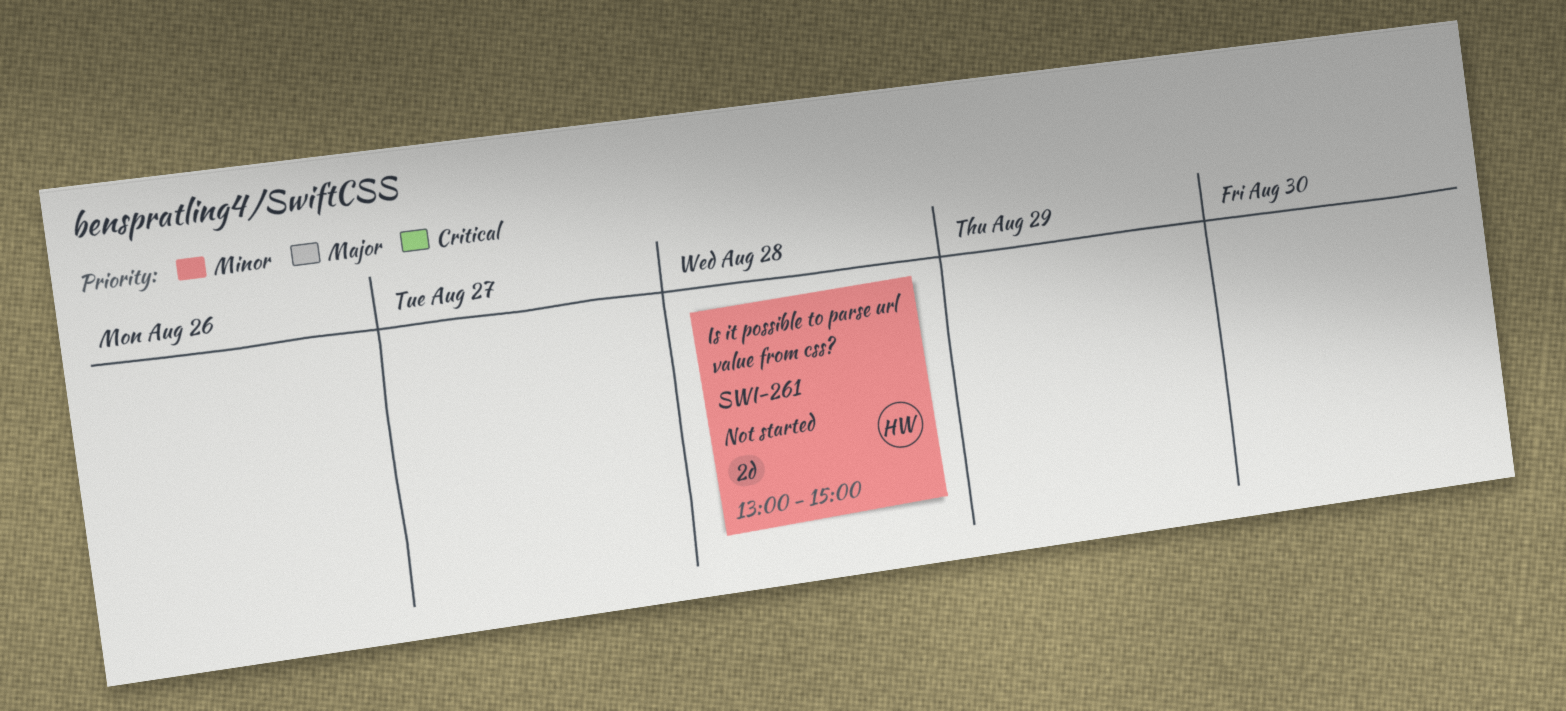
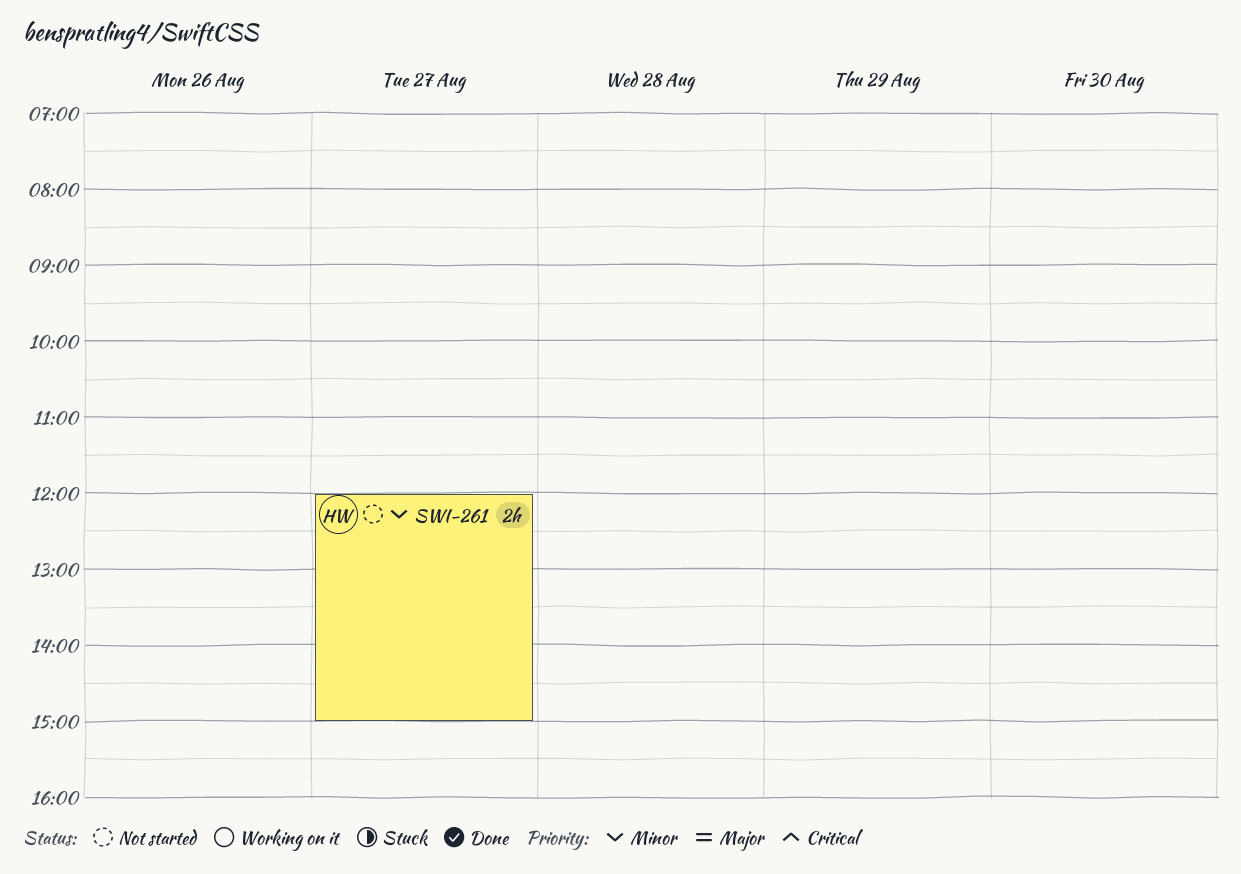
SWI-261, estimate: 2d -> 2h
SWI-261, day: Aug 28 -> Aug 27
SWI-261, begins: 13:00 -> 12:00

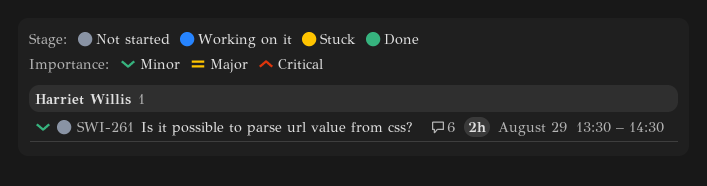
SWI-261, day: Aug 27 -> Aug 29
SWI-261, begins: 12:00 -> 13:30
SWI-261, ends: 15:00 -> 14:30

